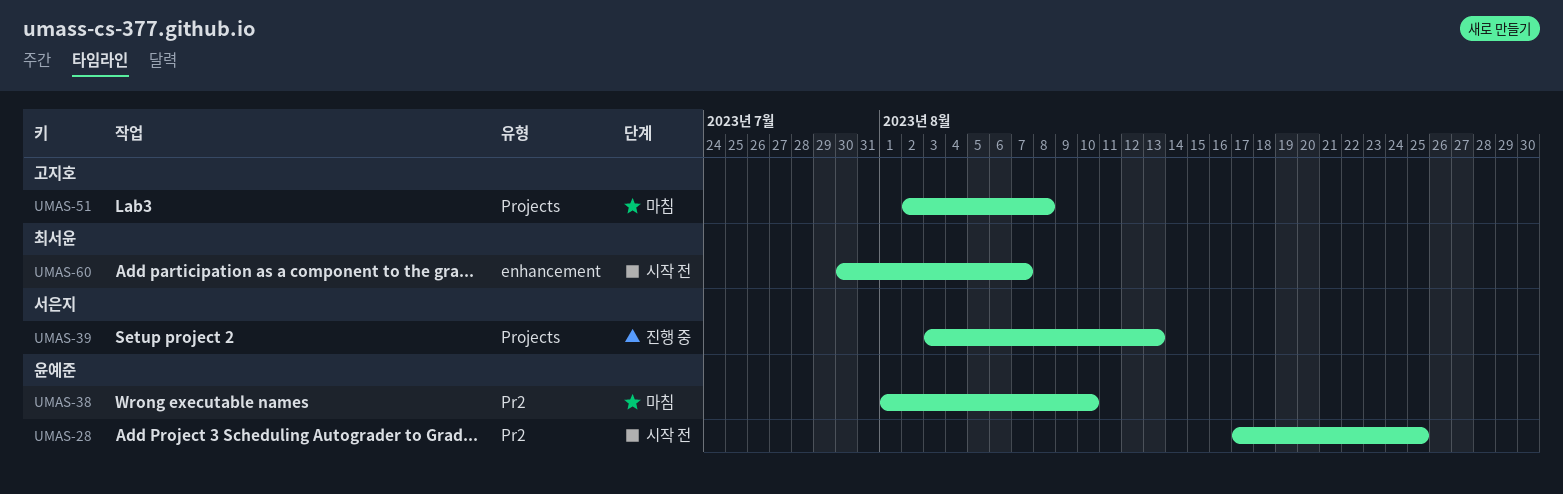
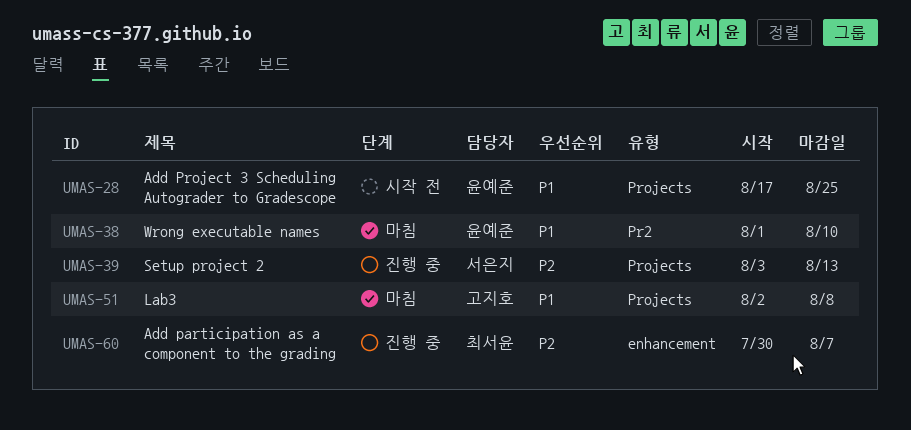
UMAS-28, label: Pr2 -> Projects
UMAS-60, status: 시작 전 -> 진행 중

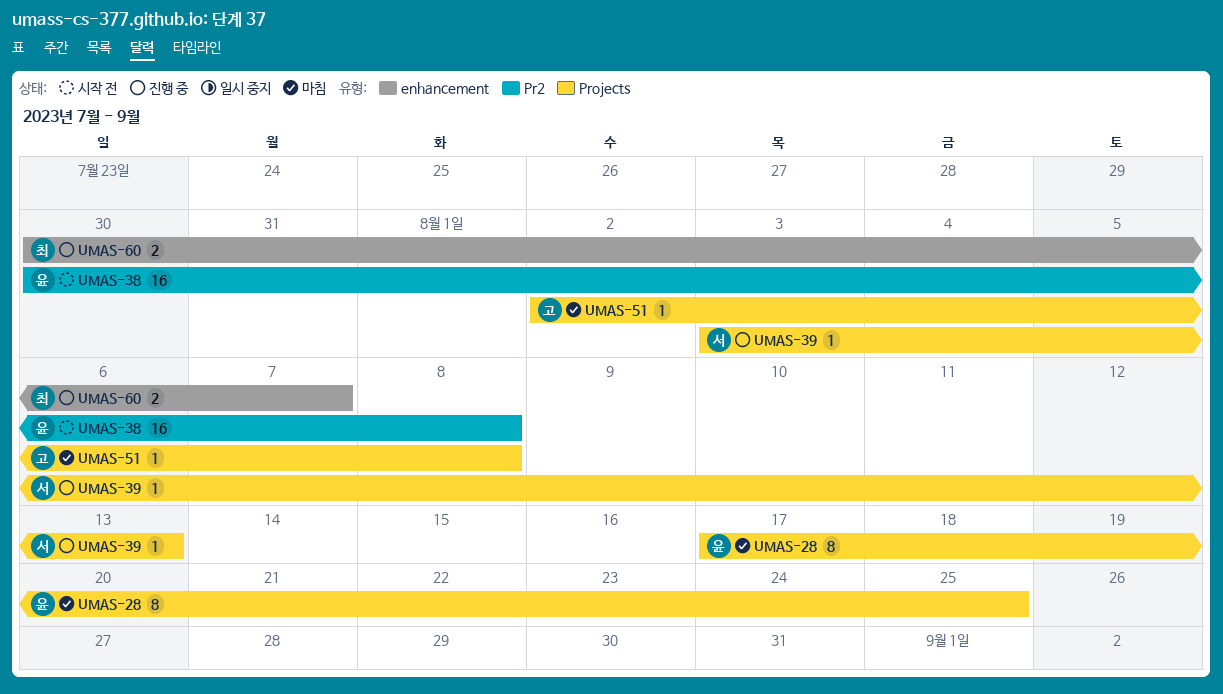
UMAS-28, status: 시작 전 -> 마침
UMAS-38, status: 마침 -> 시작 전
UMAS-38, start: Aug 1 -> Jul 30
UMAS-38, due: Aug 10 -> Aug 8

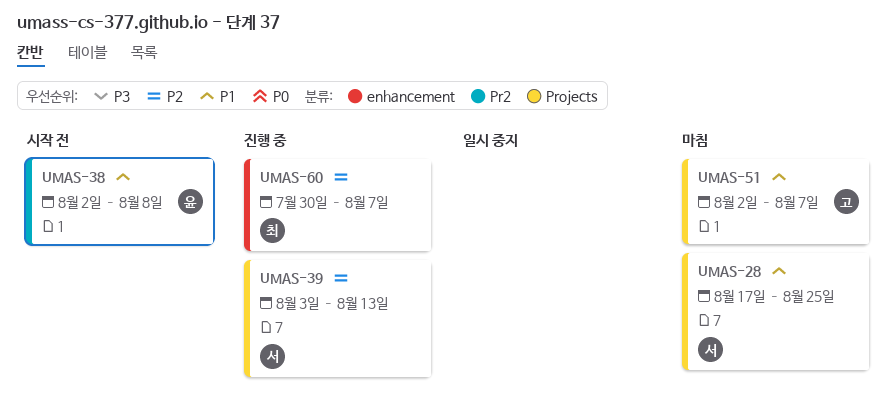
UMAS-28, owner: 윤 -> 서
UMAS-38, start: Jul 30 -> Aug 2
UMAS-51, due: Aug 8 -> Aug 7

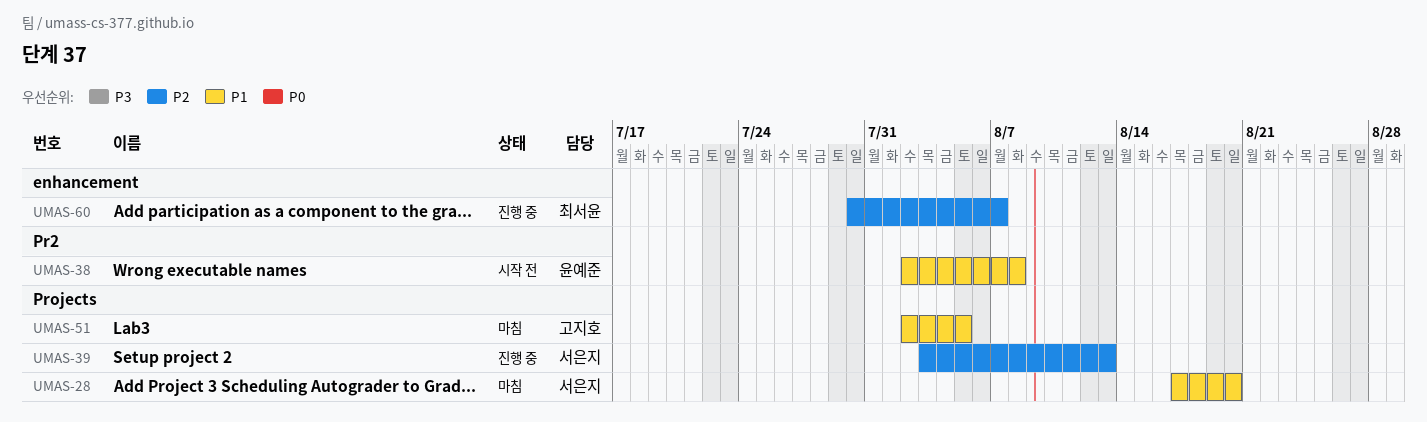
UMAS-28, due: Aug 25 -> Aug 20
UMAS-51, due: Aug 7 -> Aug 5

